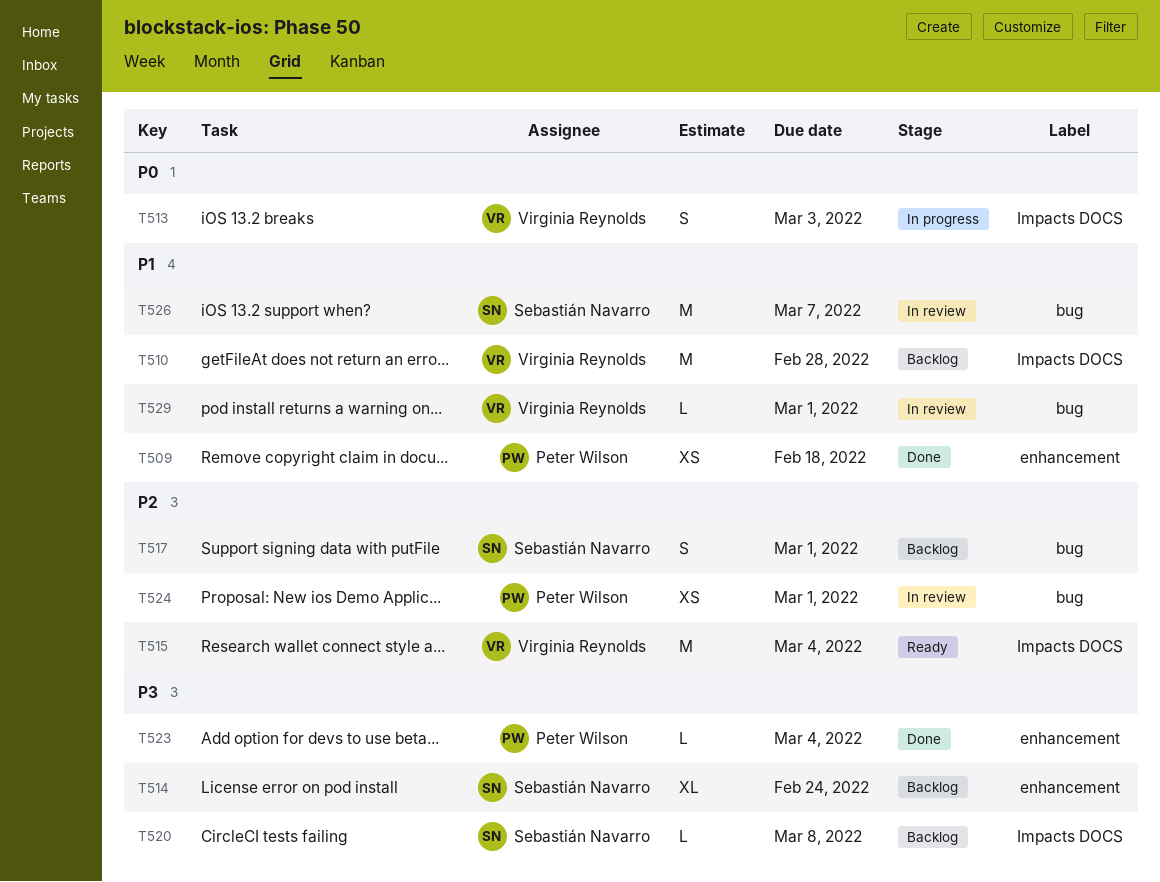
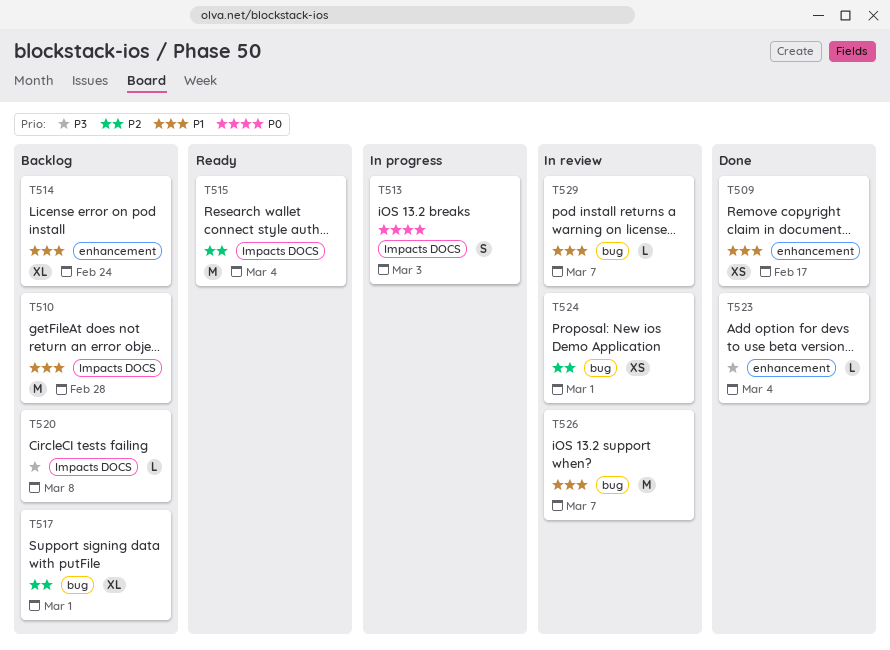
T509, due: Feb 18 -> Feb 17
T514, priority: P3 -> P1
T517, estimate: S -> XL
T529, due: Mar 1 -> Mar 7

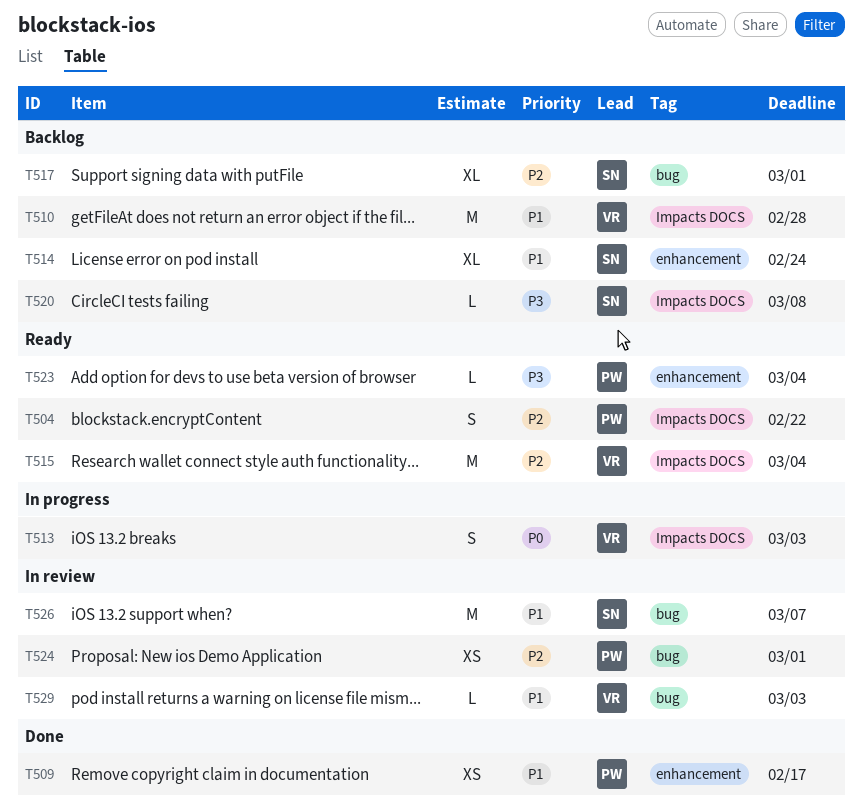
T504: none -> present
T523, status: Done -> Ready
T529, due: Mar 7 -> Mar 3

